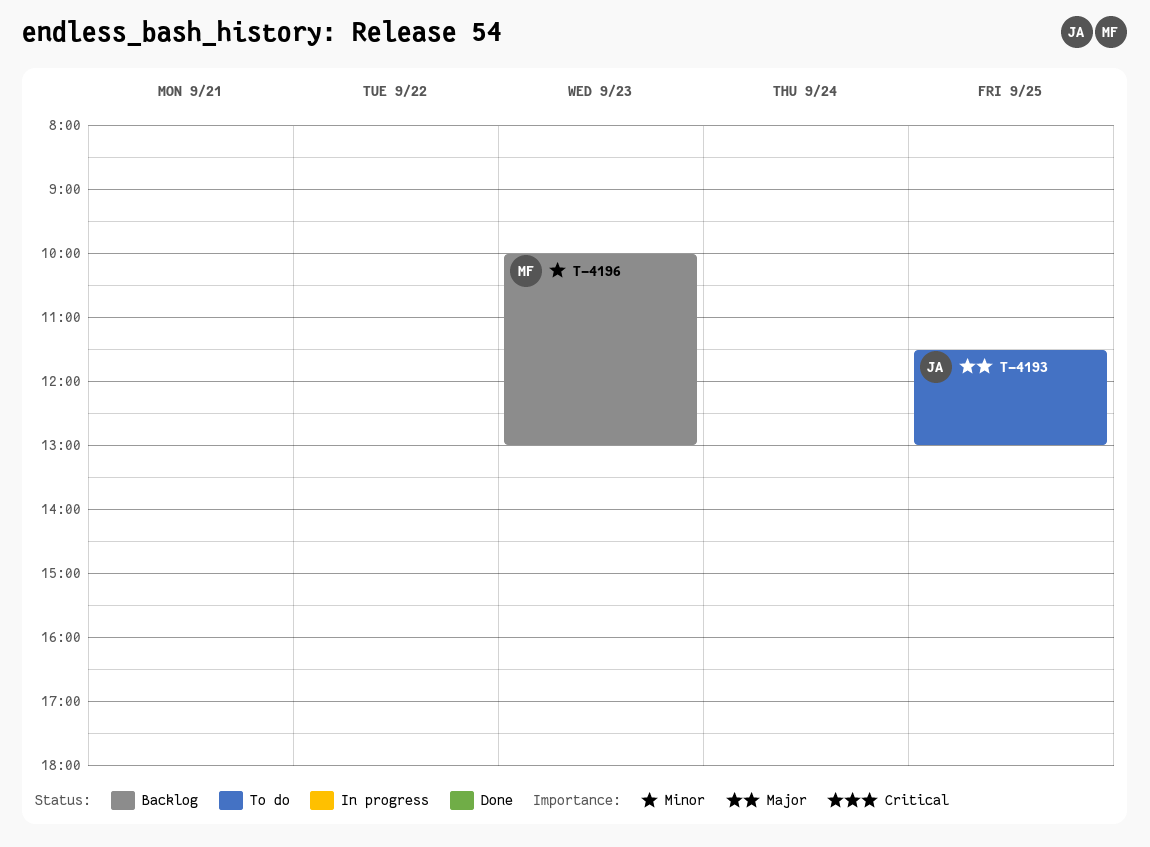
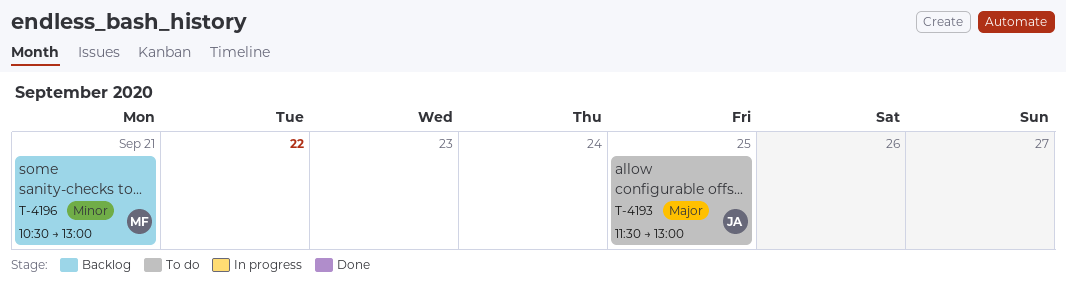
T-4196, day: Sep 23 -> Sep 21
T-4196, begins: 10:00 -> 10:30

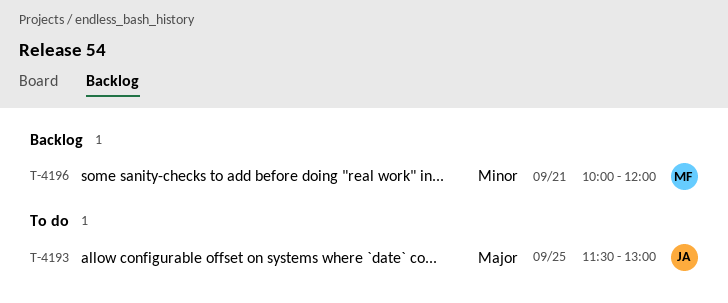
T-4196, begins: 10:30 -> 10:00
T-4196, ends: 13:00 -> 12:00

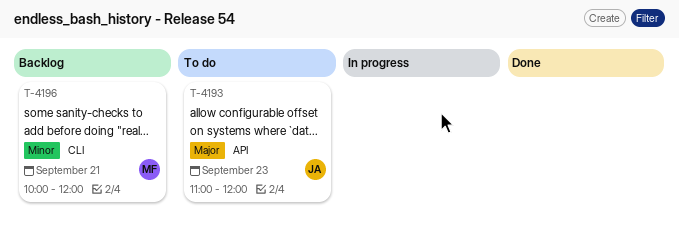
T-4193, day: Sep 25 -> Sep 23
T-4193, begins: 11:30 -> 11:00
T-4193, ends: 13:00 -> 12:00

